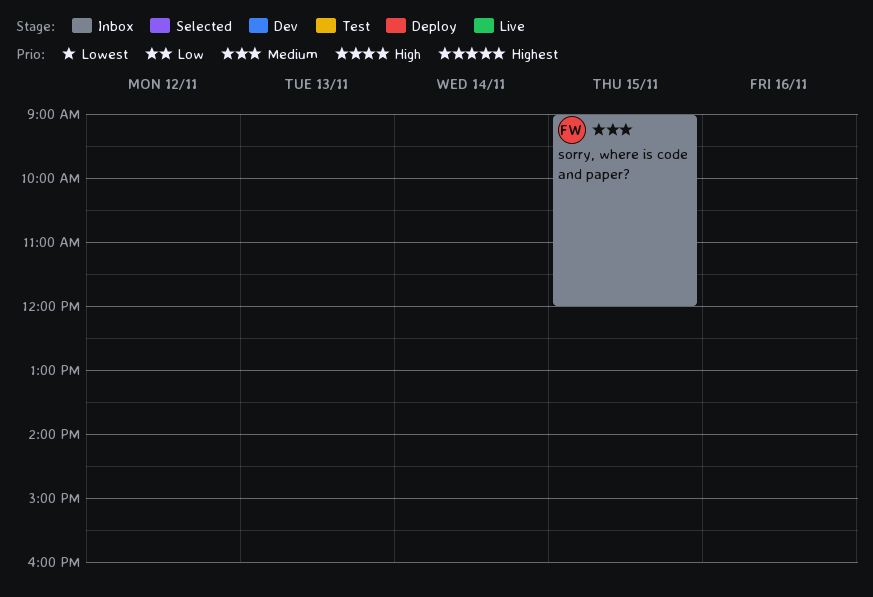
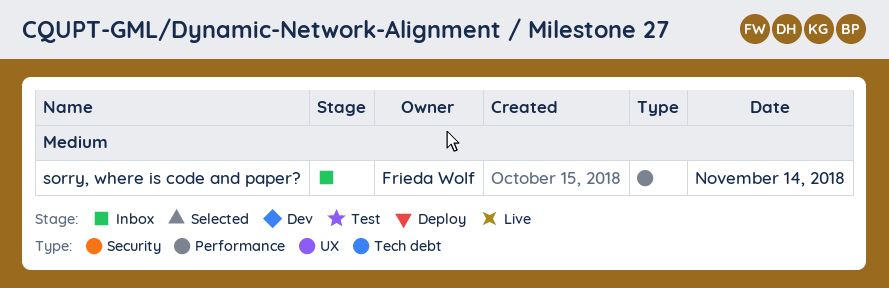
sorry, where is code and paper?, day: Nov 15 -> Nov 14

